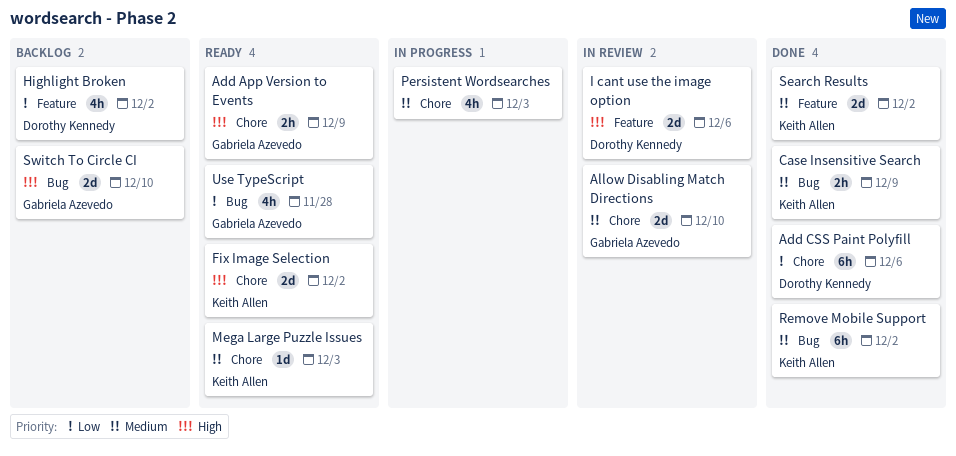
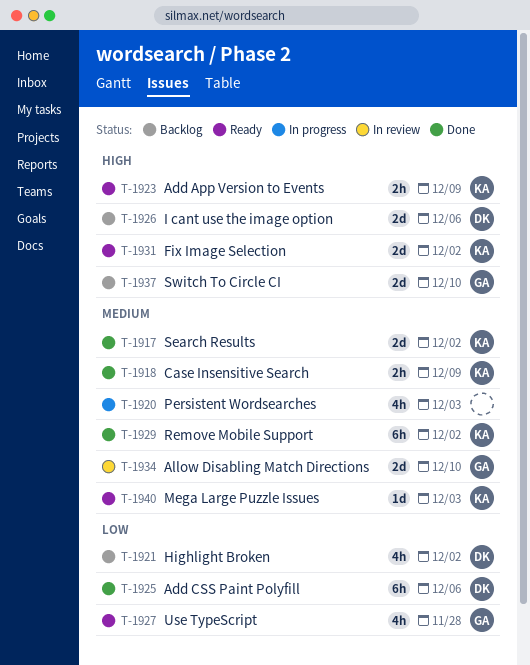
Add App Version to Events, owner: Gabriela Azevedo -> Keith Allen
I cant use the image option, status: In review -> Backlog

